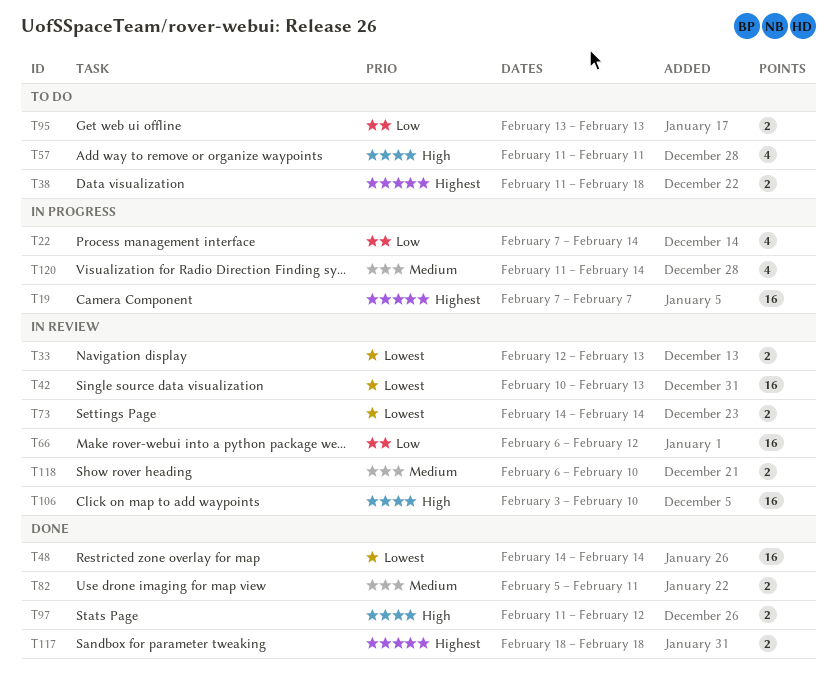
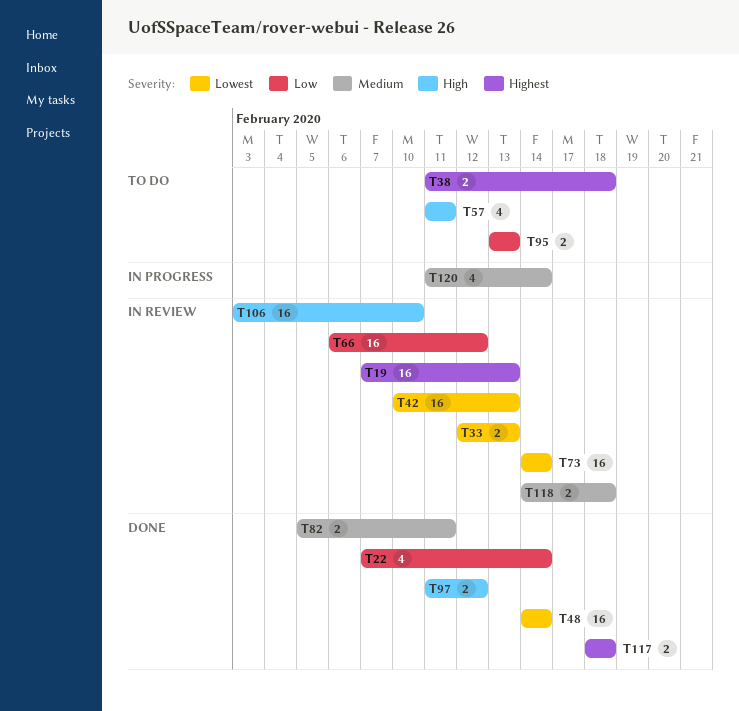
T19, status: In progress -> In review
T19, due: Feb 7 -> Feb 13
T22, status: In progress -> Done
T73, estimate: 2 -> 16
T118, start: Feb 6 -> Feb 14
T118, due: Feb 10 -> Feb 18

